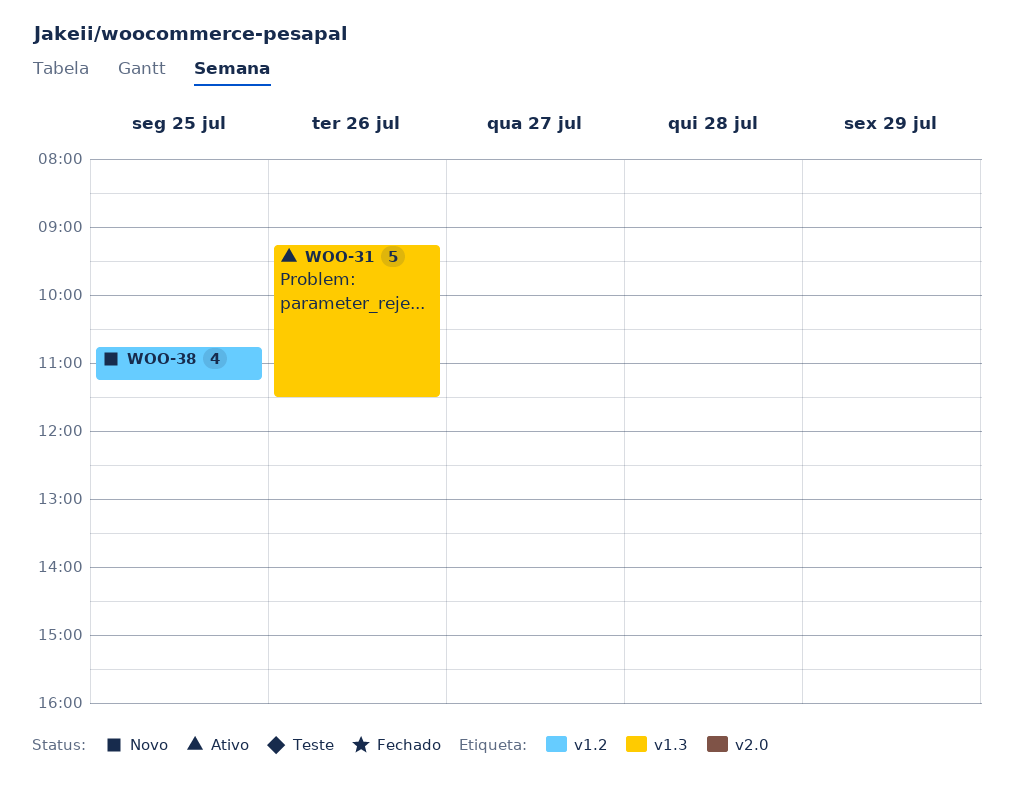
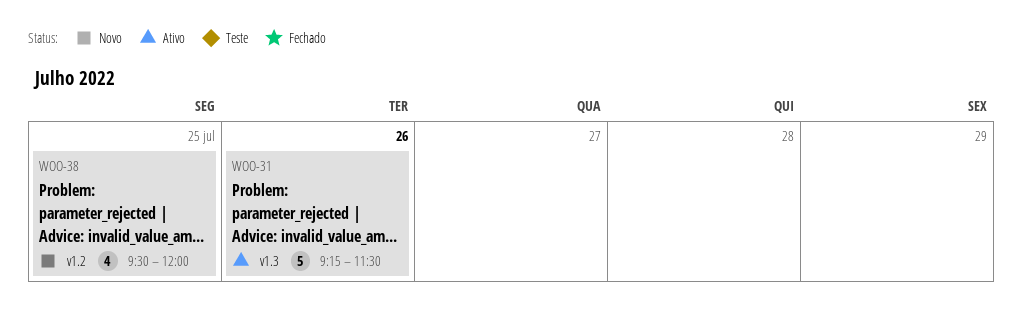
WOO-38, begins: 10:45 -> 09:30
WOO-38, ends: 11:15 -> 12:00

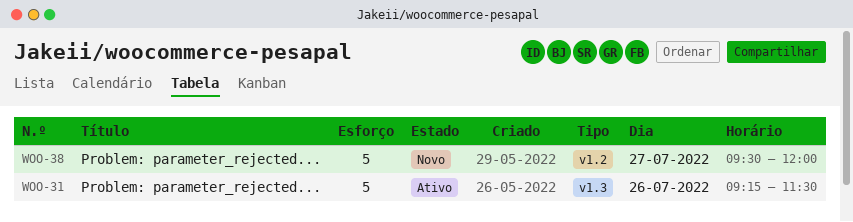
WOO-38, estimate: 4 -> 5
WOO-38, day: Jul 25 -> Jul 27

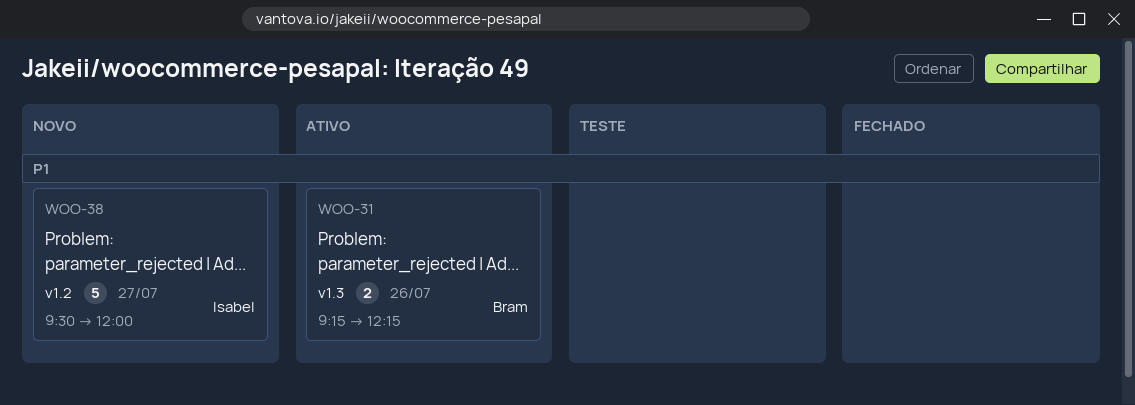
WOO-31, estimate: 5 -> 2
WOO-31, ends: 11:30 -> 12:15

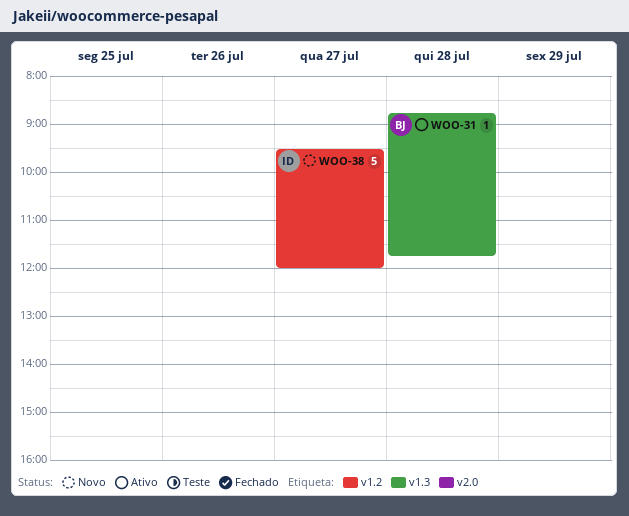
WOO-31, estimate: 2 -> 1
WOO-31, day: Jul 26 -> Jul 28
WOO-31, begins: 09:15 -> 08:45
WOO-31, ends: 12:15 -> 11:45

